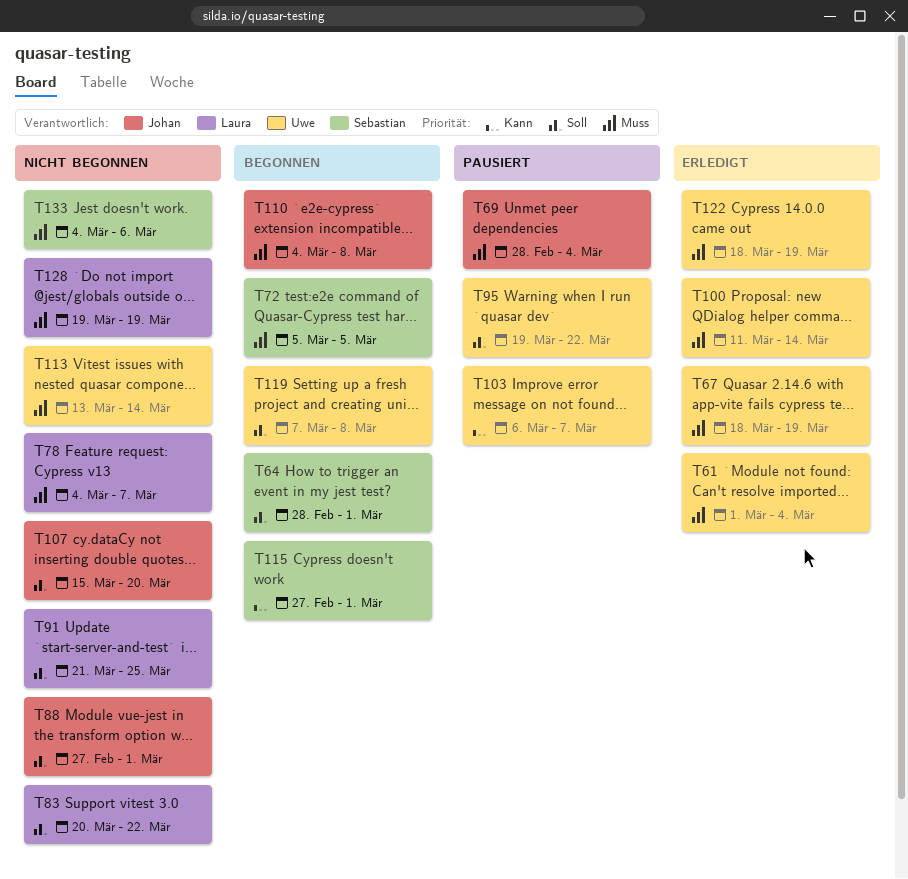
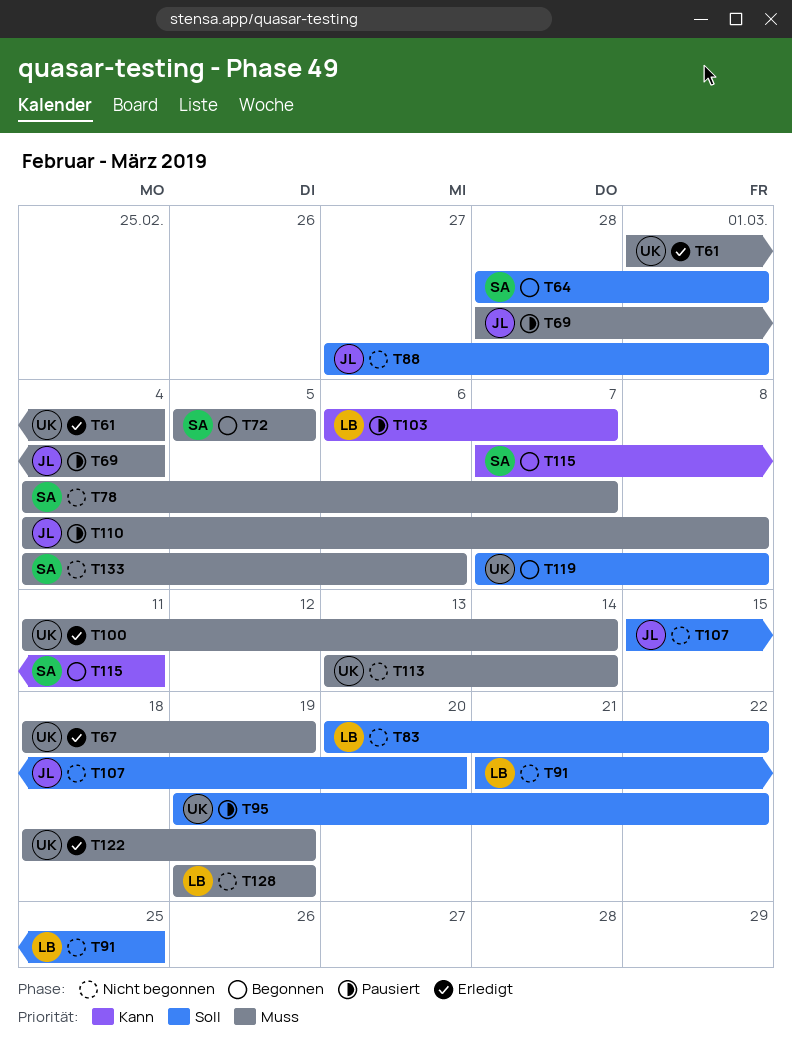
T78, owner: Laura -> Sebastian
T103, owner: Uwe -> Laura
T110, status: Begonnen -> Pausiert
T115, start: Feb 27 -> Mar 7
T115, due: Mar 1 -> Mar 11

